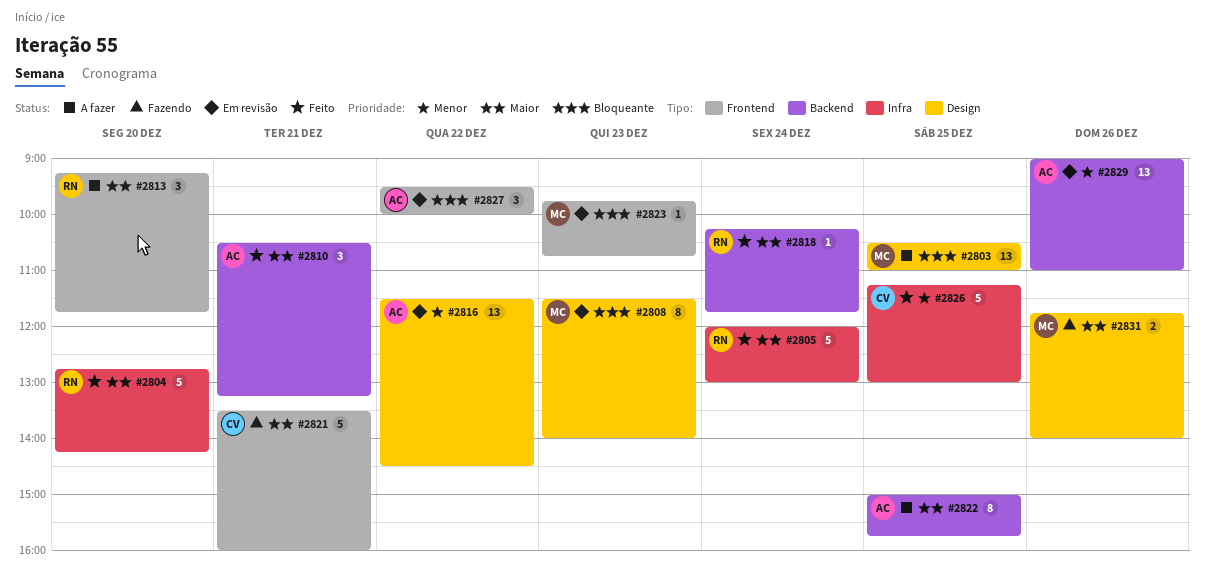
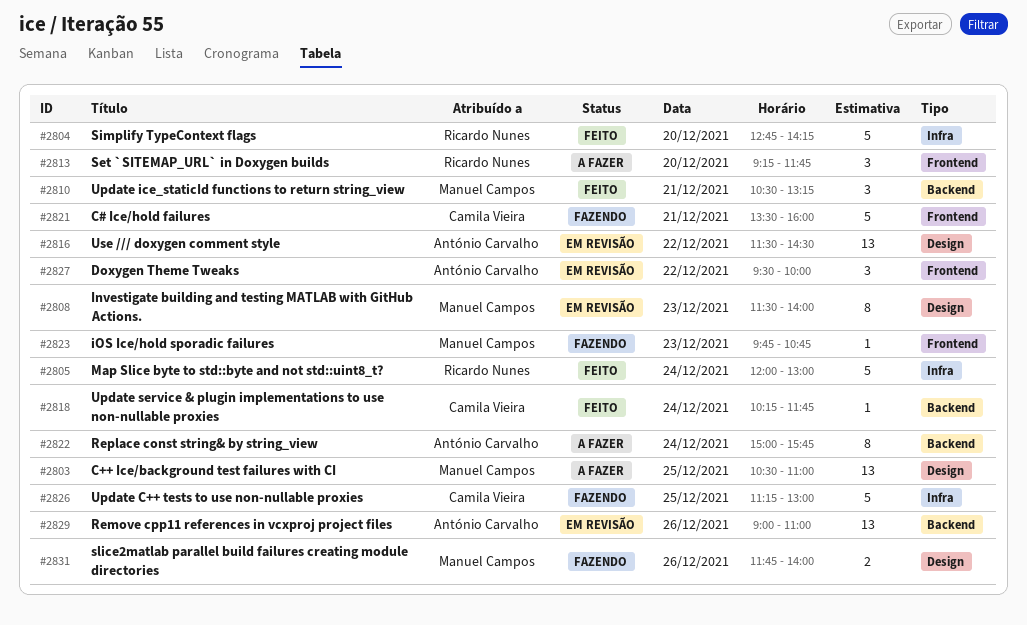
#2810, owner: António Carvalho -> Manuel Campos
#2818, owner: Ricardo Nunes -> Camila Vieira
#2822, day: Dec 25 -> Dec 24
#2823, status: Em revisão -> Fazendo
#2826, status: Feito -> Fazendo

